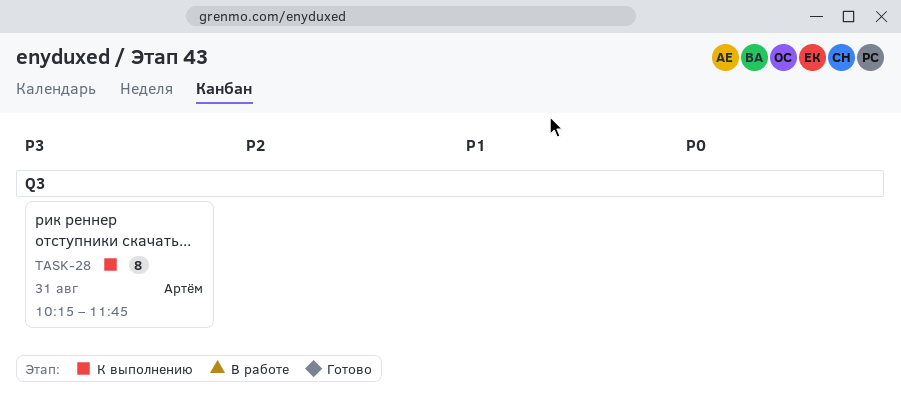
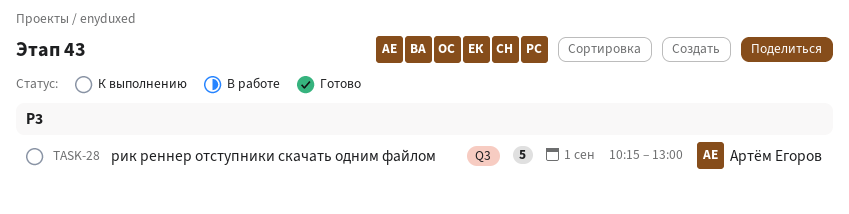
TASK-28, estimate: 8 -> 5
TASK-28, day: Aug 31 -> Sep 1
TASK-28, ends: 11:45 -> 13:00

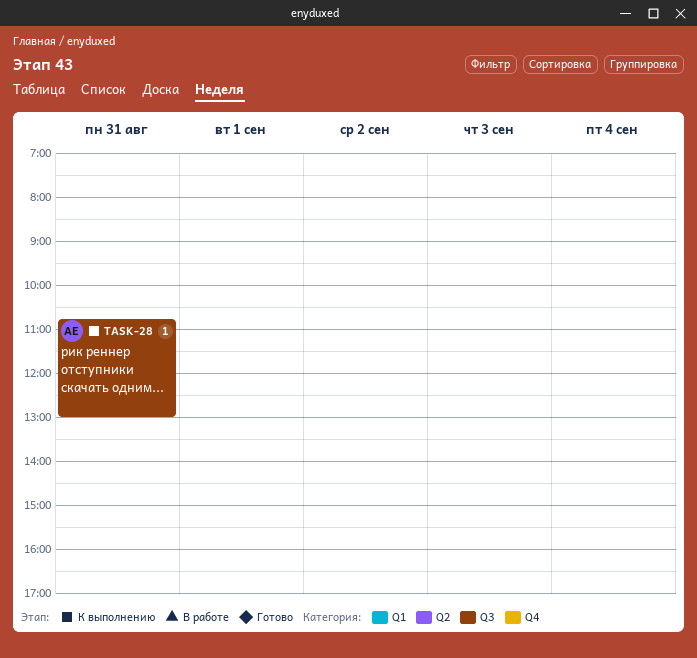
TASK-28, estimate: 5 -> 1
TASK-28, day: Sep 1 -> Aug 31
TASK-28, begins: 10:15 -> 10:45

